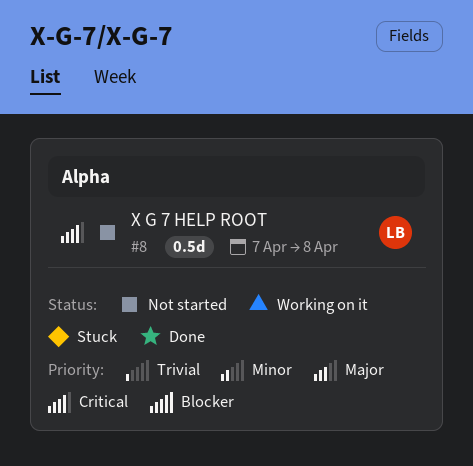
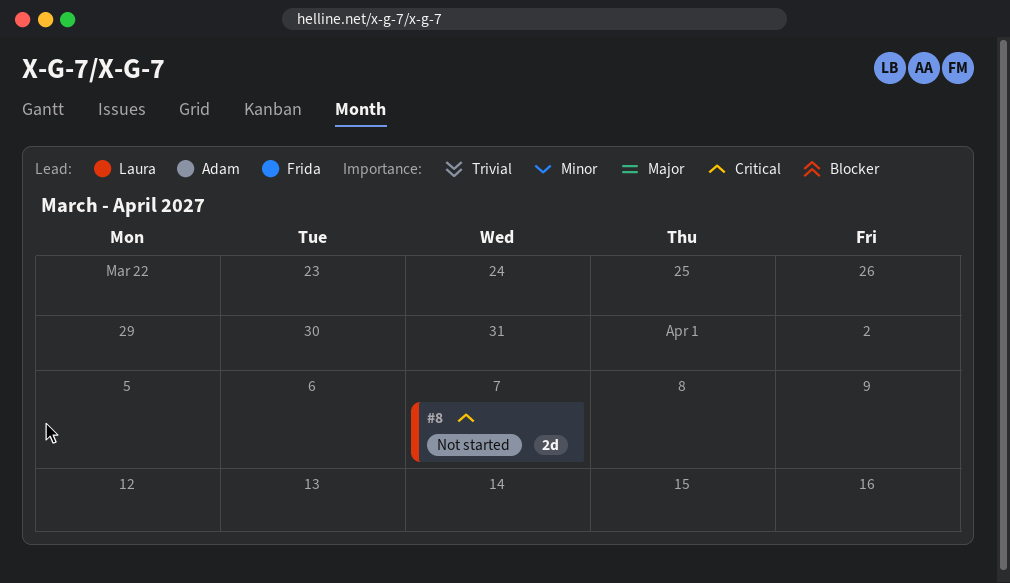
#8, estimate: 0.5d -> 2d
#8, due: Apr 8 -> Apr 7

